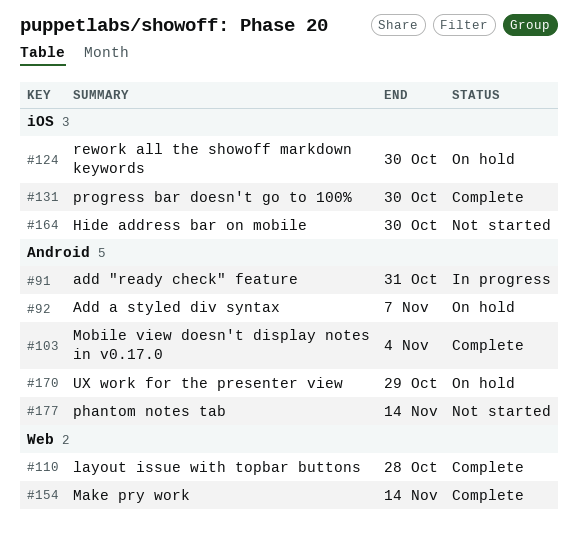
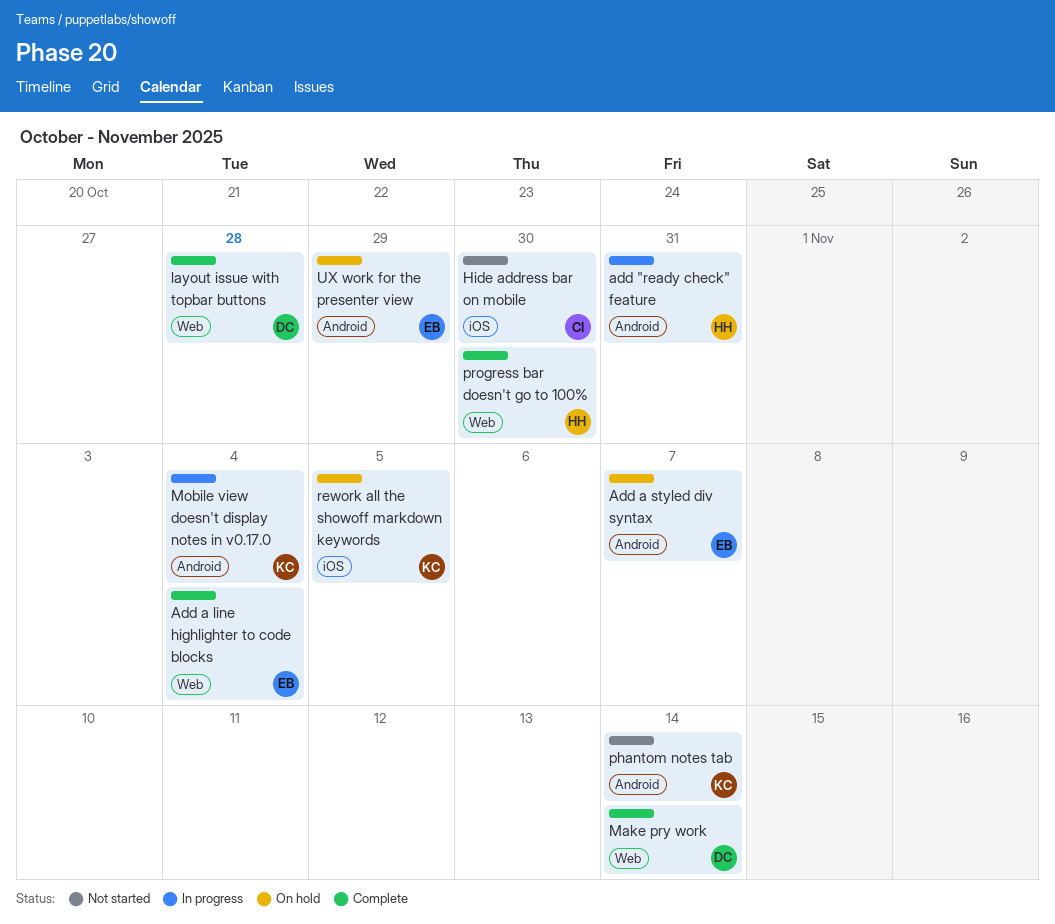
Add a line highlighter to code blocks: none -> present
Mobile view doesn't display notes in v0.17.0, status: Complete -> In progress
progress bar doesn't go to 100%, label: iOS -> Web
rework all the showoff markdown keywords, due: Oct 30 -> Nov 5

